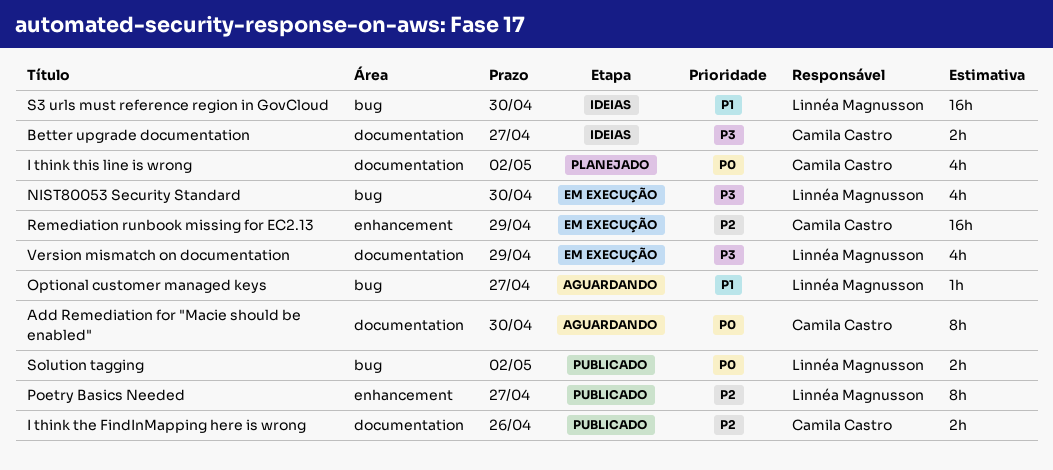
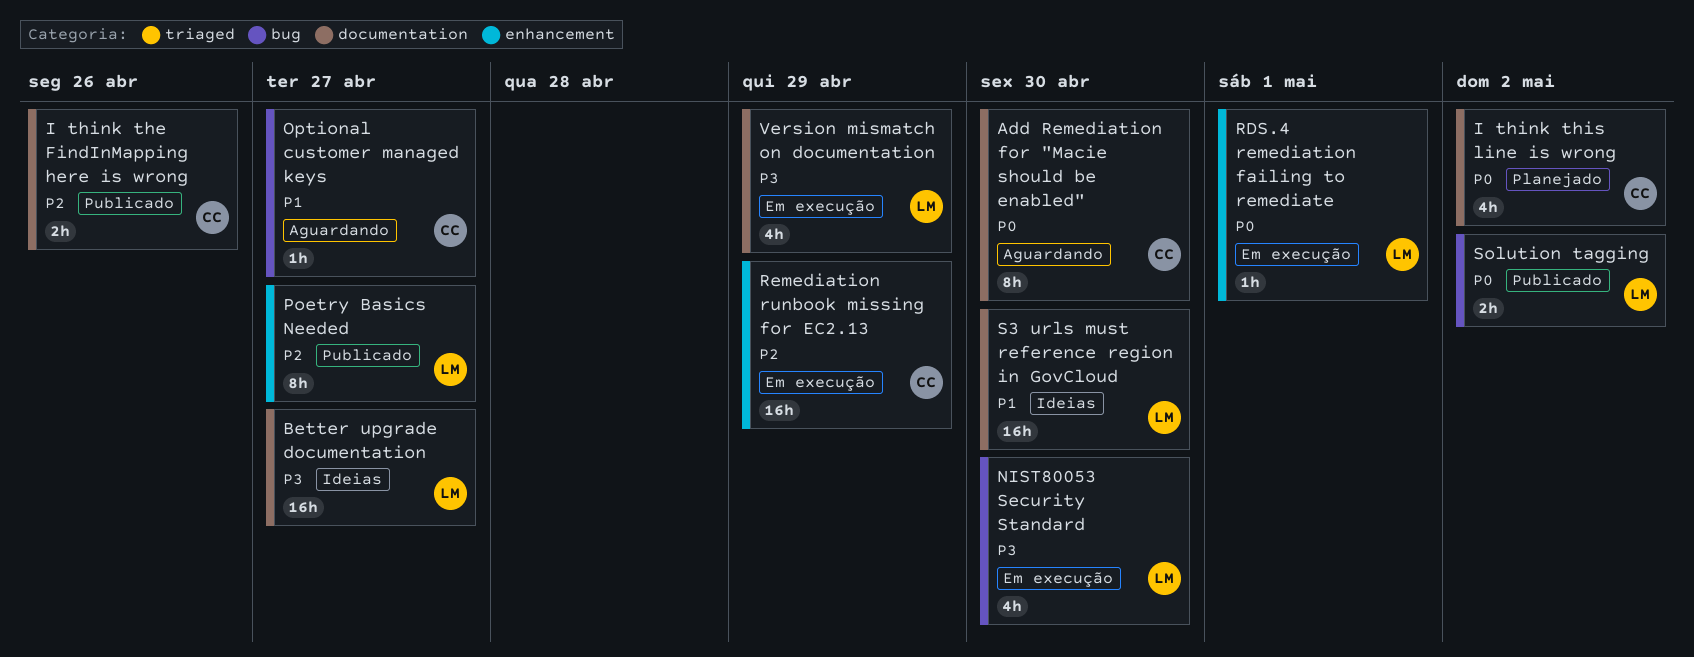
Better upgrade documentation, owner: Camila Castro -> Linnéa Magnusson
Better upgrade documentation, estimate: 2h -> 16h
Optional customer managed keys, owner: Linnéa Magnusson -> Camila Castro
RDS.4 remediation failing to remediate: none -> present
S3 urls must reference region in GovCloud, label: bug -> documentation

